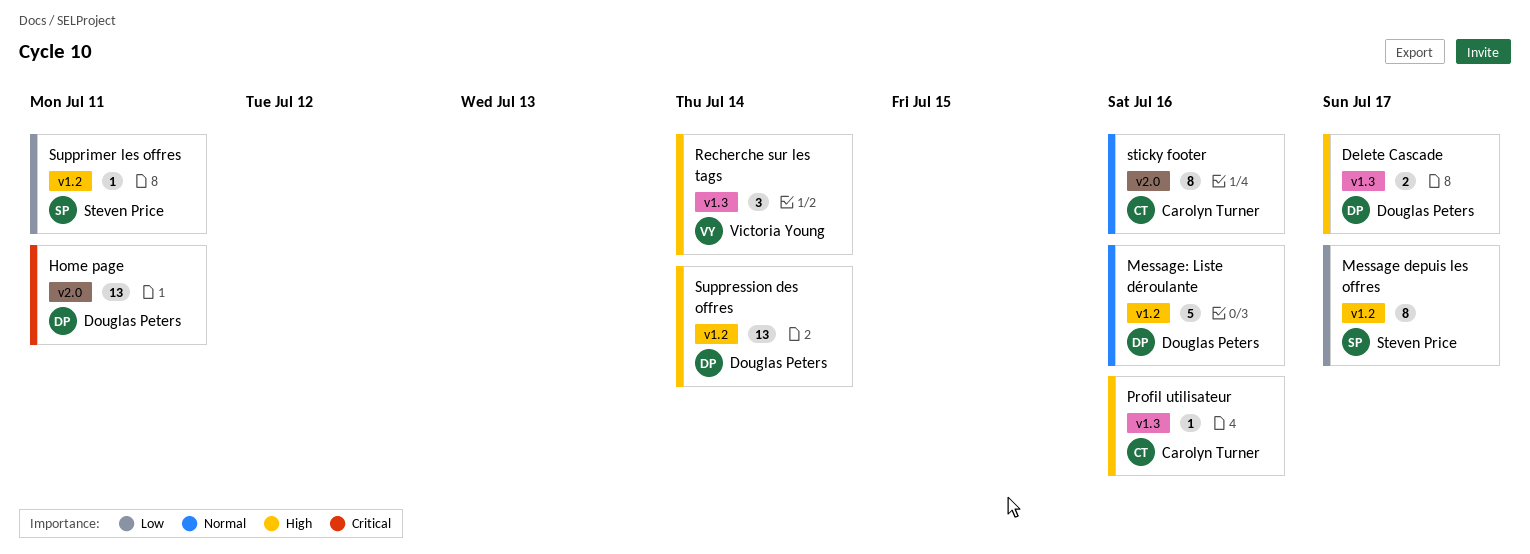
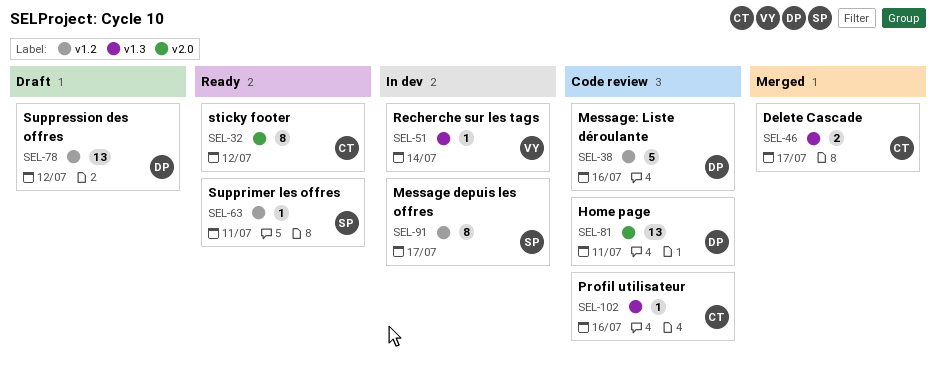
Delete Cascade, owner: Douglas Peters -> Carolyn Turner
Recherche sur les tags, estimate: 3 -> 1
sticky footer, due: Jul 16 -> Jul 12
Suppression des offres, due: Jul 14 -> Jul 12

